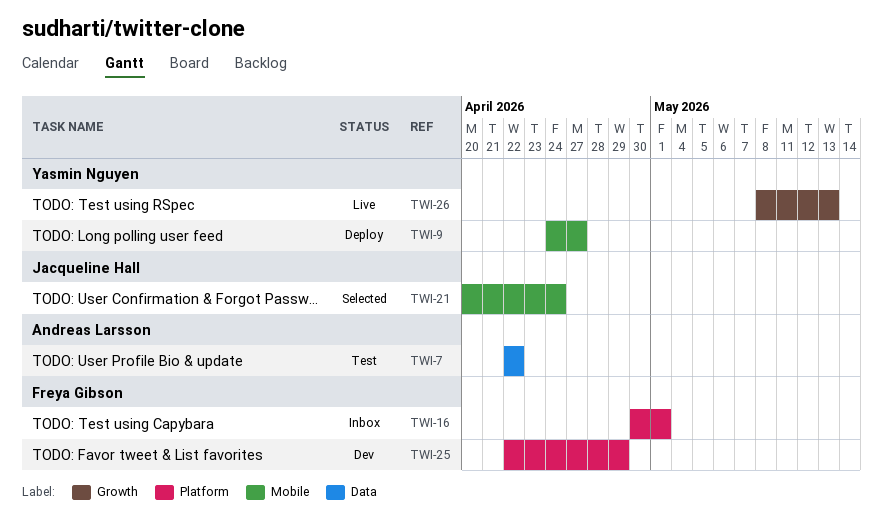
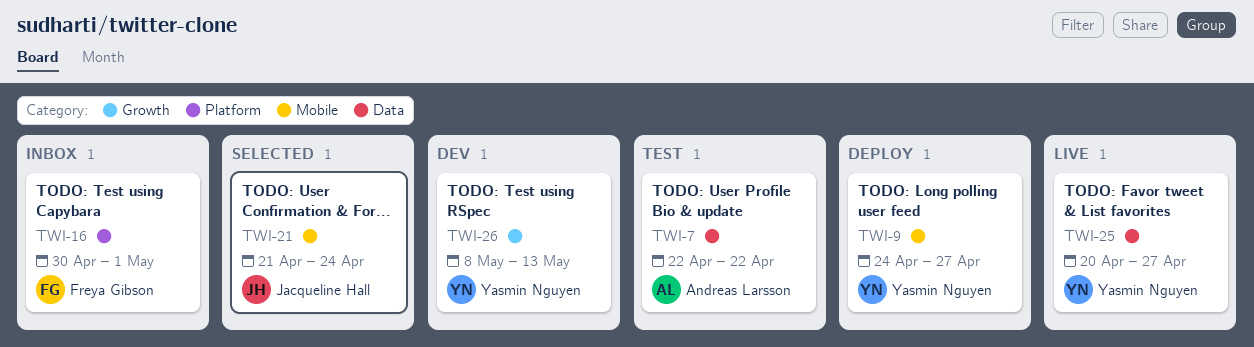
TWI-21, start: Apr 20 -> Apr 21
TWI-25, status: Dev -> Live
TWI-25, owner: Freya Gibson -> Yasmin Nguyen
TWI-25, label: Platform -> Data
TWI-25, start: Apr 22 -> Apr 20
TWI-25, due: Apr 29 -> Apr 27
TWI-26, status: Live -> Dev

